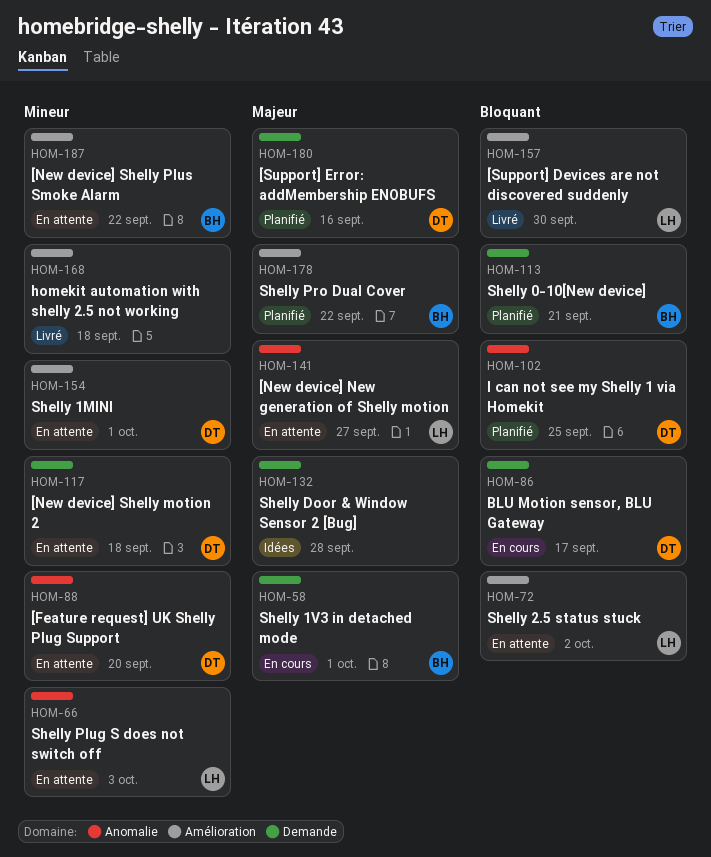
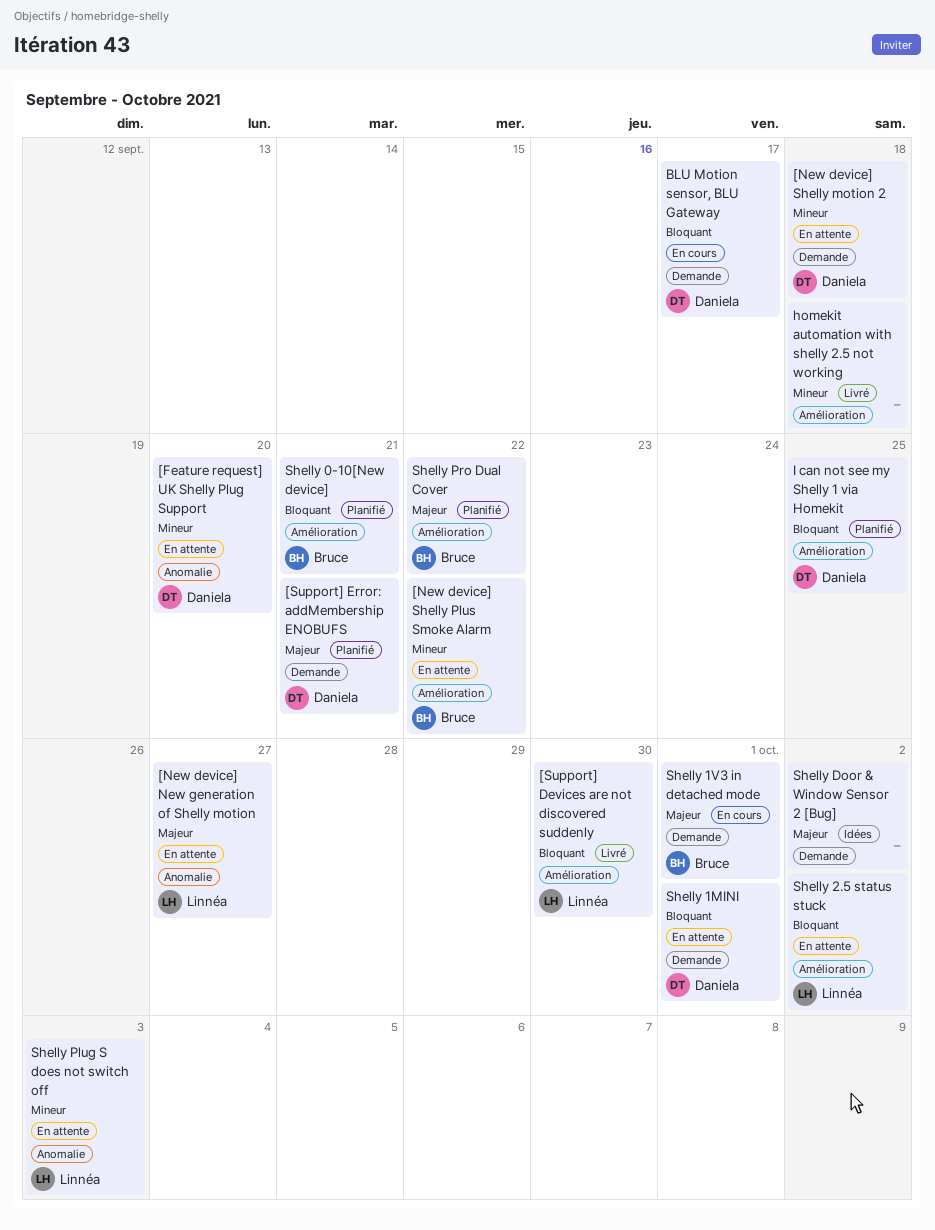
[Support] Error: addMembership ENOBUFS, due: Sep 16 -> Sep 21
I can not see my Shelly 1 via Homekit, label: Anomalie -> Amélioration
Shelly 0-10[New device], label: Demande -> Amélioration
Shelly 1MINI, priority: Mineur -> Bloquant
Shelly 1MINI, label: Amélioration -> Demande
Shelly Door & Window Sensor 2 [Bug], due: Sep 28 -> Oct 2

